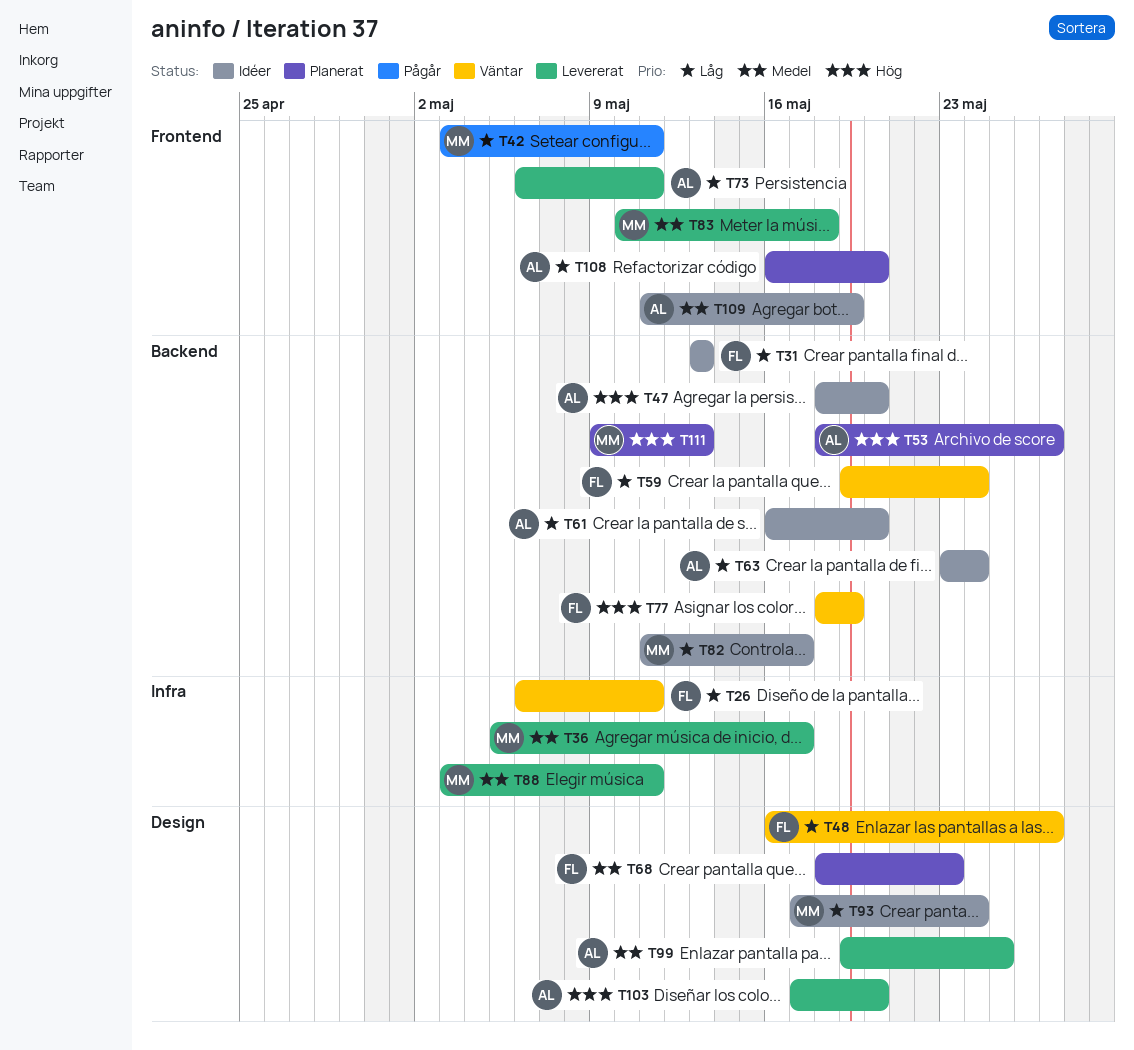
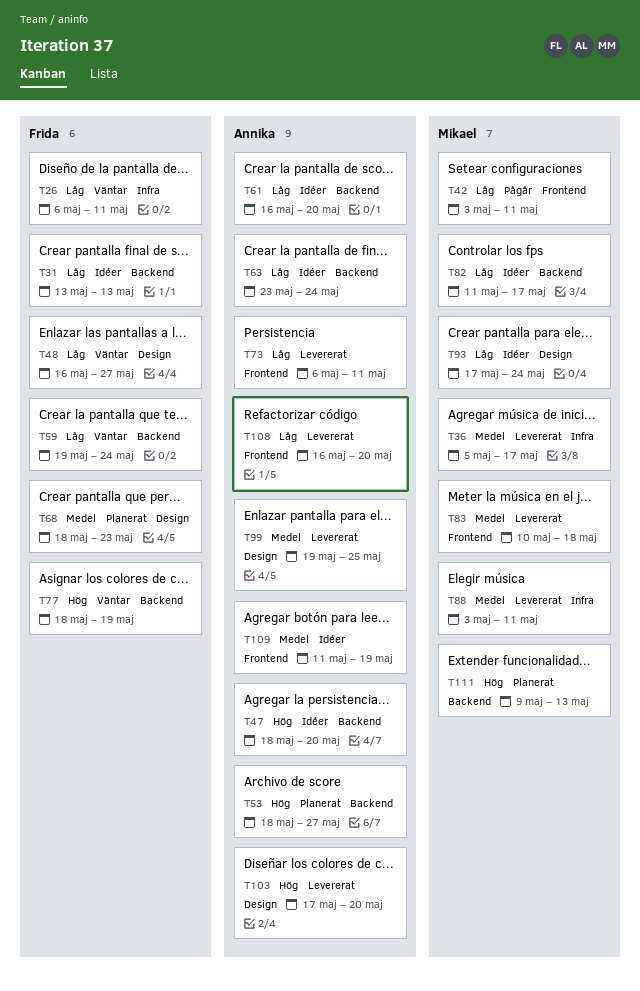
T108, status: Planerat -> Levererat

